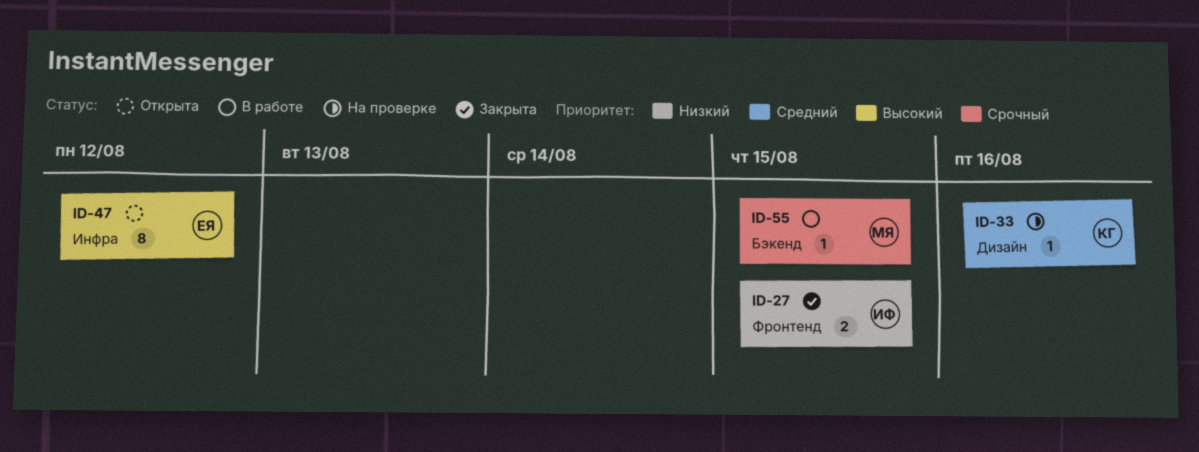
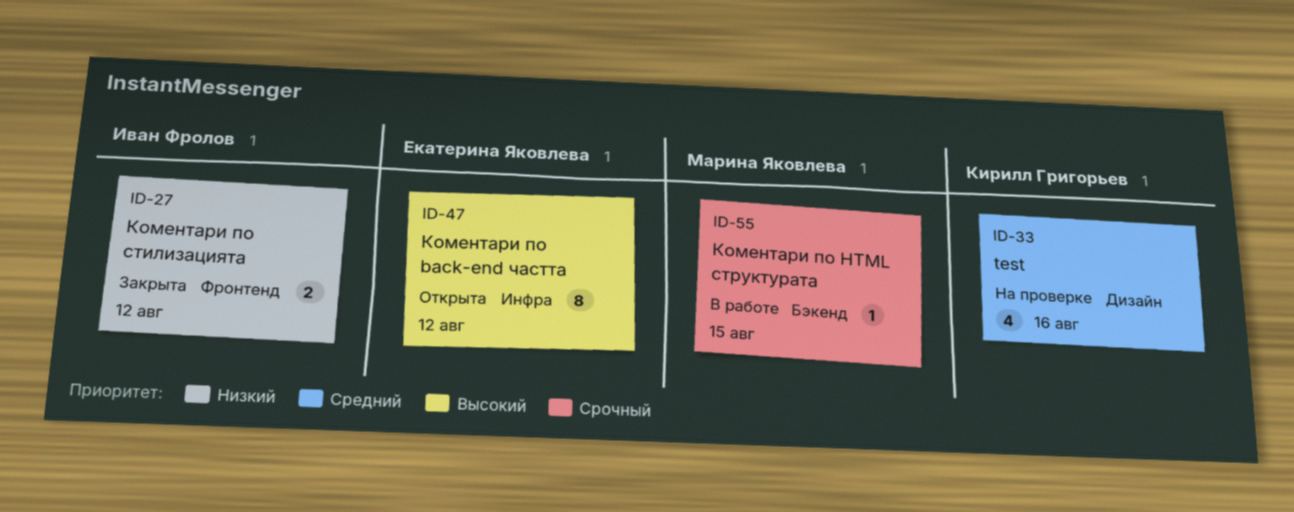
ID-27, due: Aug 15 -> Aug 12
ID-33, estimate: 1 -> 4

